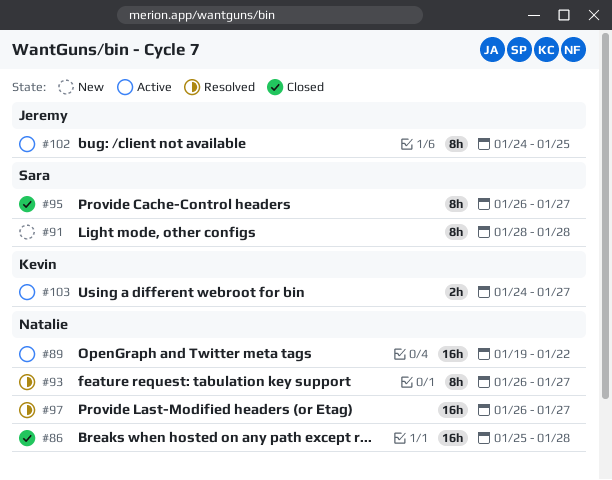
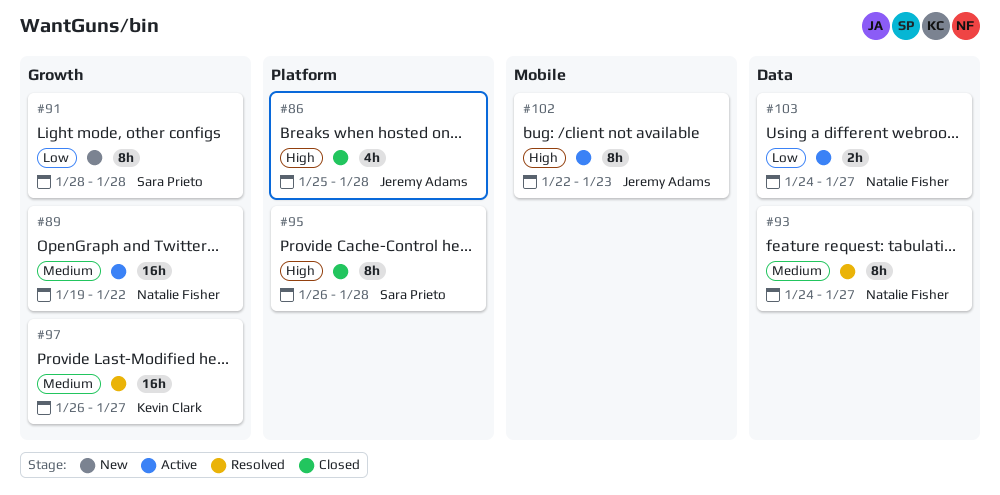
#86, owner: Natalie Fisher -> Jeremy Adams
#86, estimate: 16h -> 4h
#93, start: Jan 26 -> Jan 24
#95, due: Jan 27 -> Jan 28
#97, owner: Natalie Fisher -> Kevin Clark
#102, start: Jan 24 -> Jan 22
#102, due: Jan 25 -> Jan 23
#103, owner: Kevin Clark -> Natalie Fisher

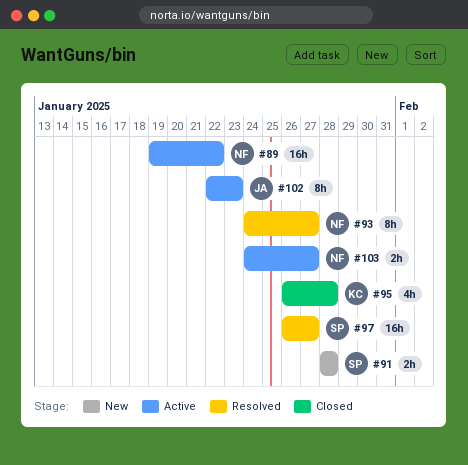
#86: present -> none
#91, estimate: 8h -> 2h
#95, owner: Sara Prieto -> Kevin Clark
#95, estimate: 8h -> 4h
#97, owner: Kevin Clark -> Sara Prieto

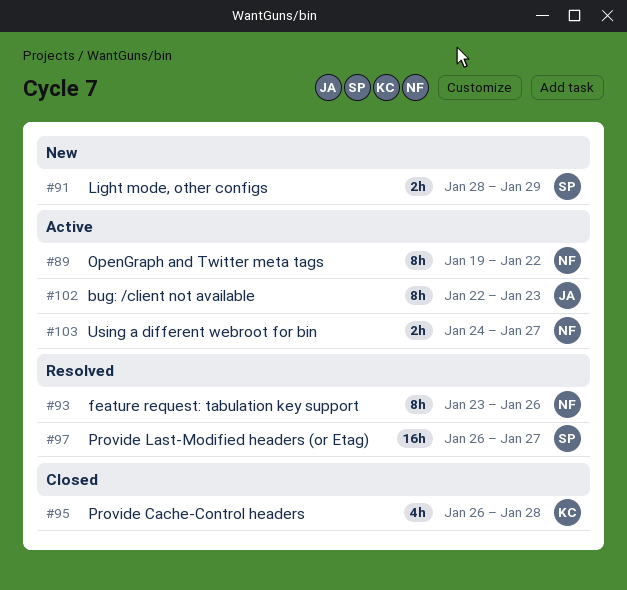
#89, estimate: 16h -> 8h
#91, due: Jan 28 -> Jan 29
#93, start: Jan 24 -> Jan 23
#93, due: Jan 27 -> Jan 26

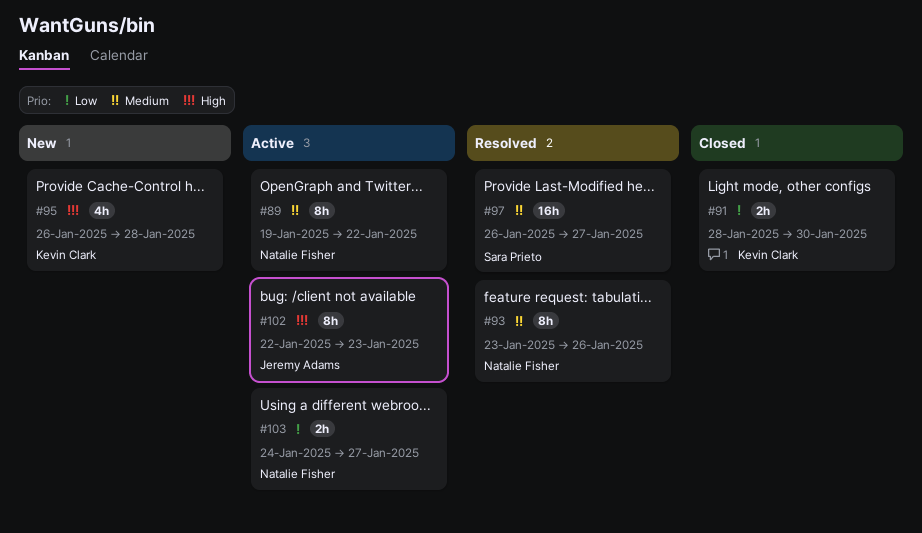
#91, status: New -> Closed
#91, owner: Sara Prieto -> Kevin Clark
#91, due: Jan 29 -> Jan 30
#95, status: Closed -> New

